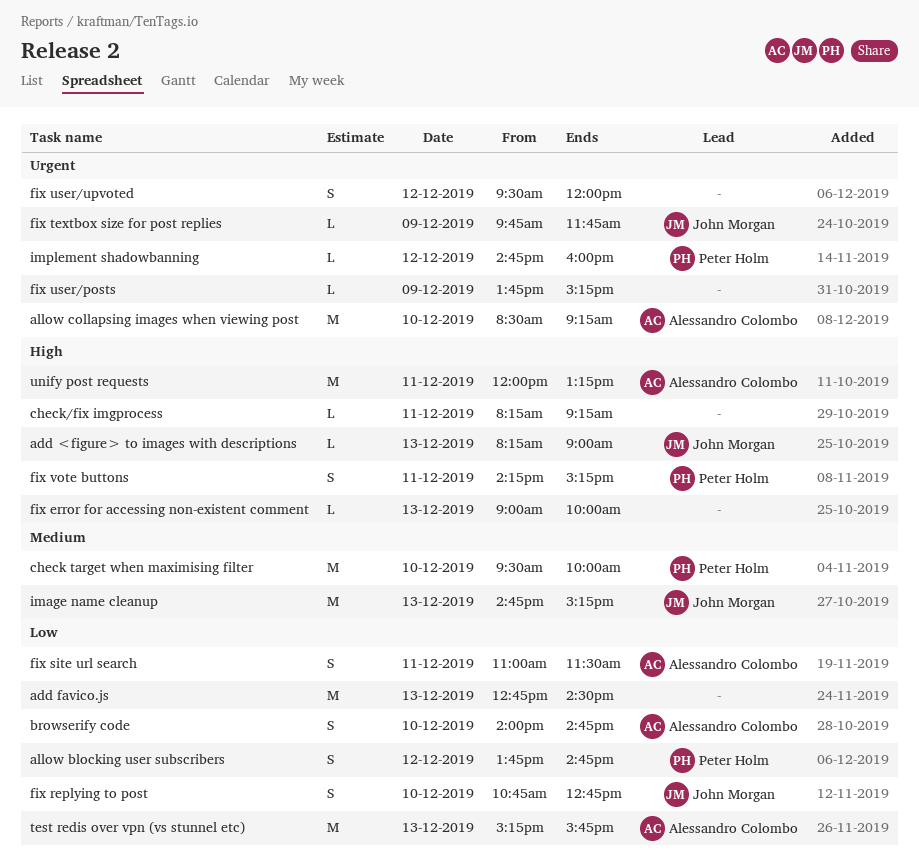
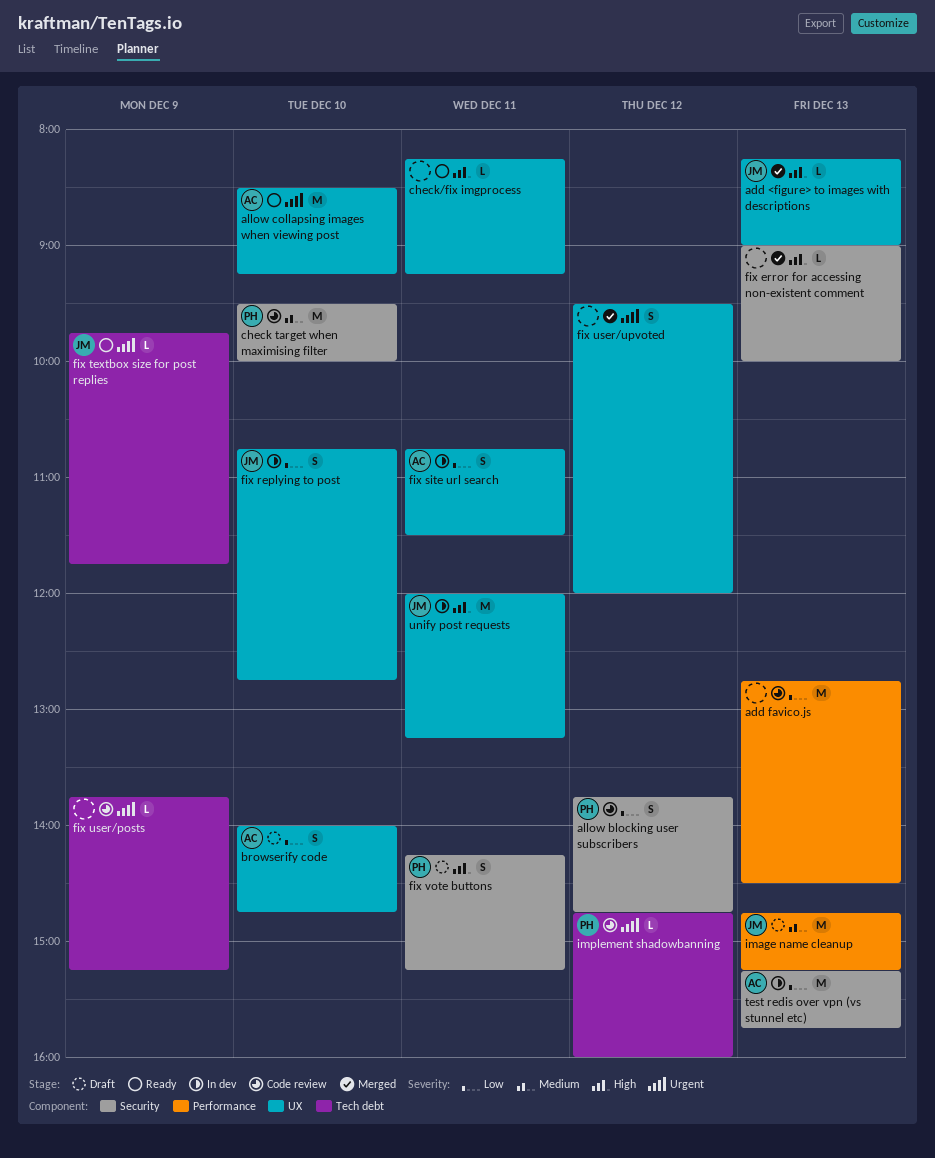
fix site url search, begins: 11:00 -> 10:45
unify post requests, owner: Alessandro Colombo -> John Morgan

